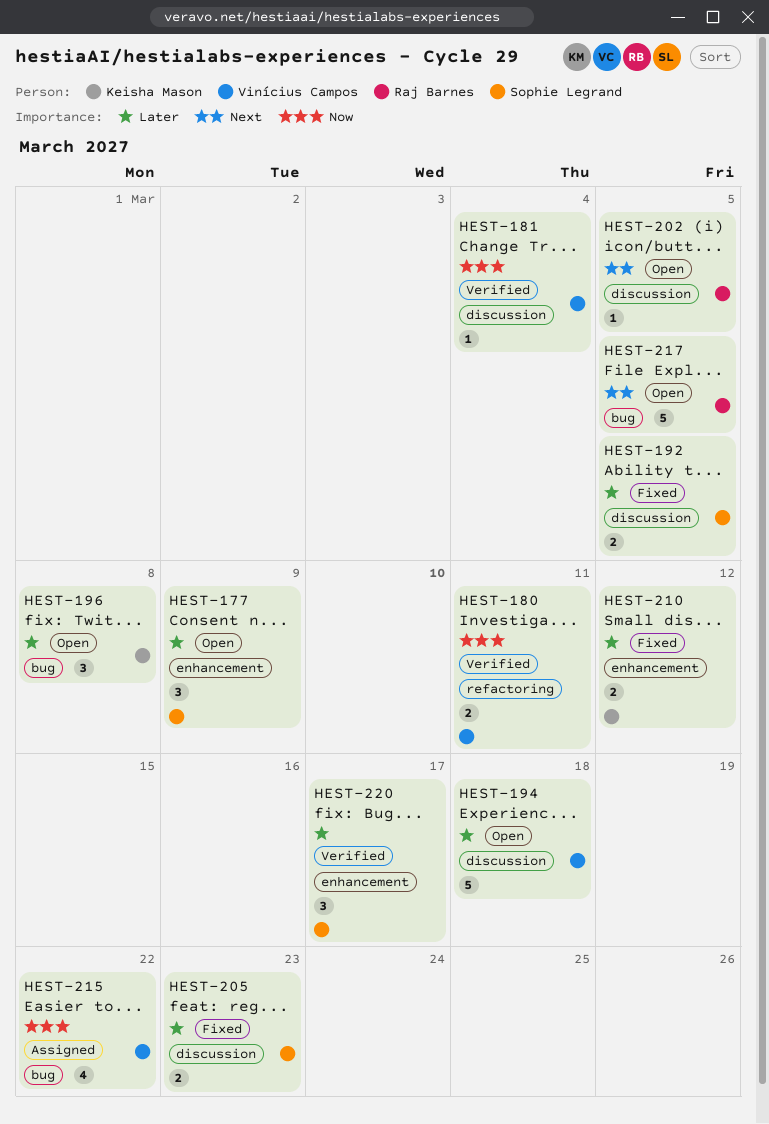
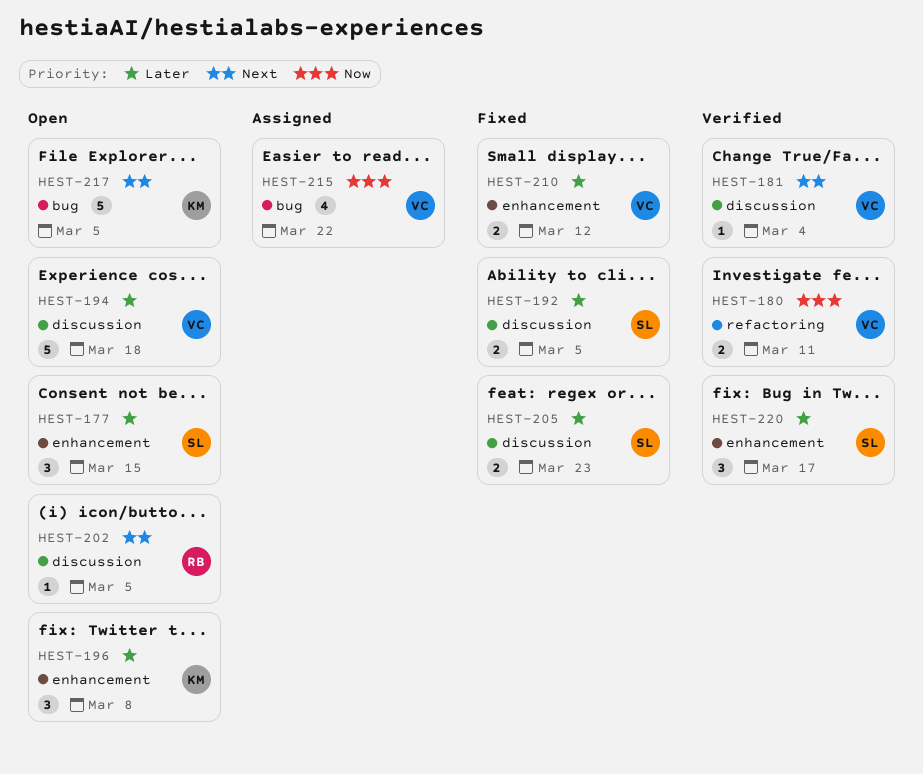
HEST-177, due: Mar 9 -> Mar 15
HEST-181, priority: Now -> Next
HEST-196, label: bug -> enhancement
HEST-210, owner: Keisha Mason -> Vinícius Campos
HEST-217, owner: Raj Barnes -> Keisha Mason

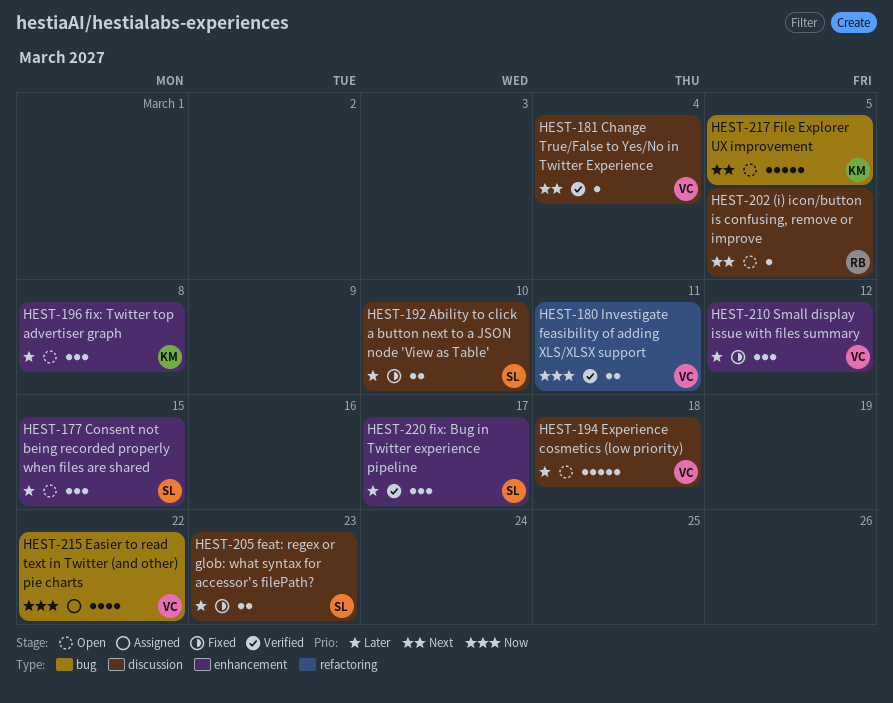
HEST-192, due: Mar 5 -> Mar 10
HEST-210, estimate: 2 -> 3

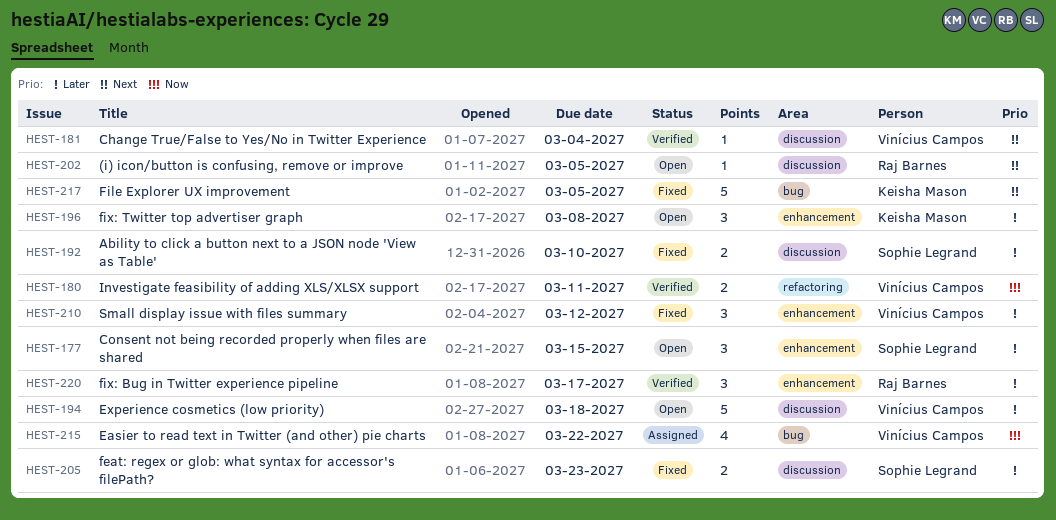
HEST-217, status: Open -> Fixed
HEST-220, owner: Sophie Legrand -> Raj Barnes

